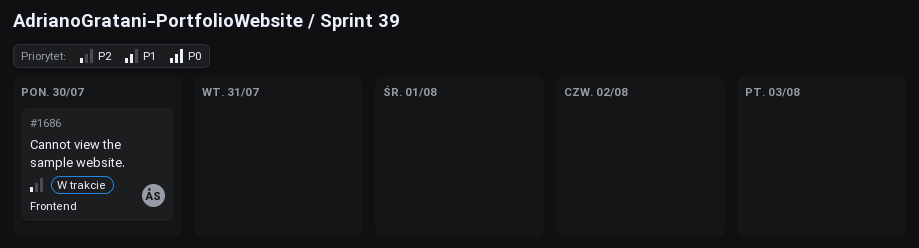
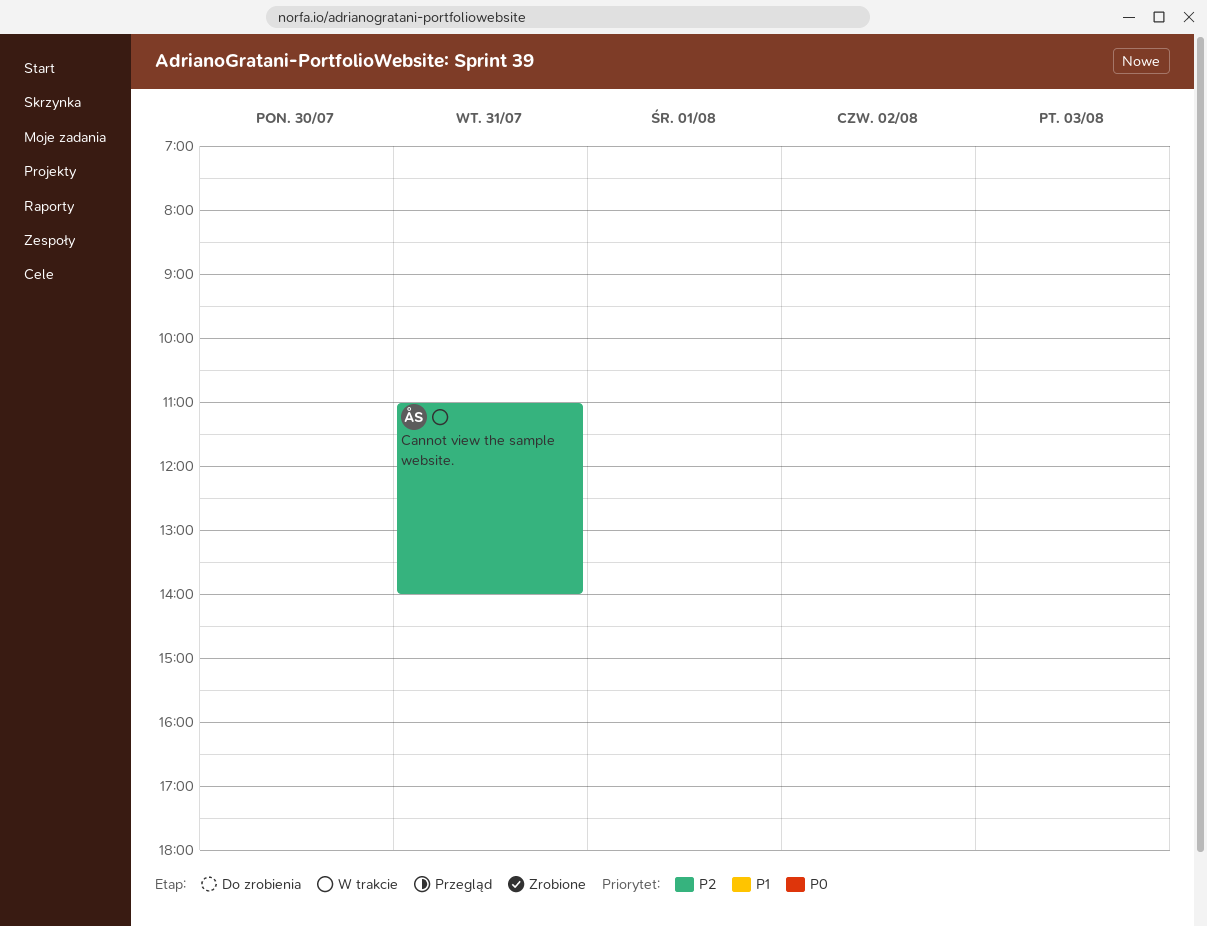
Cannot view the sample website., day: Jul 30 -> Jul 31

